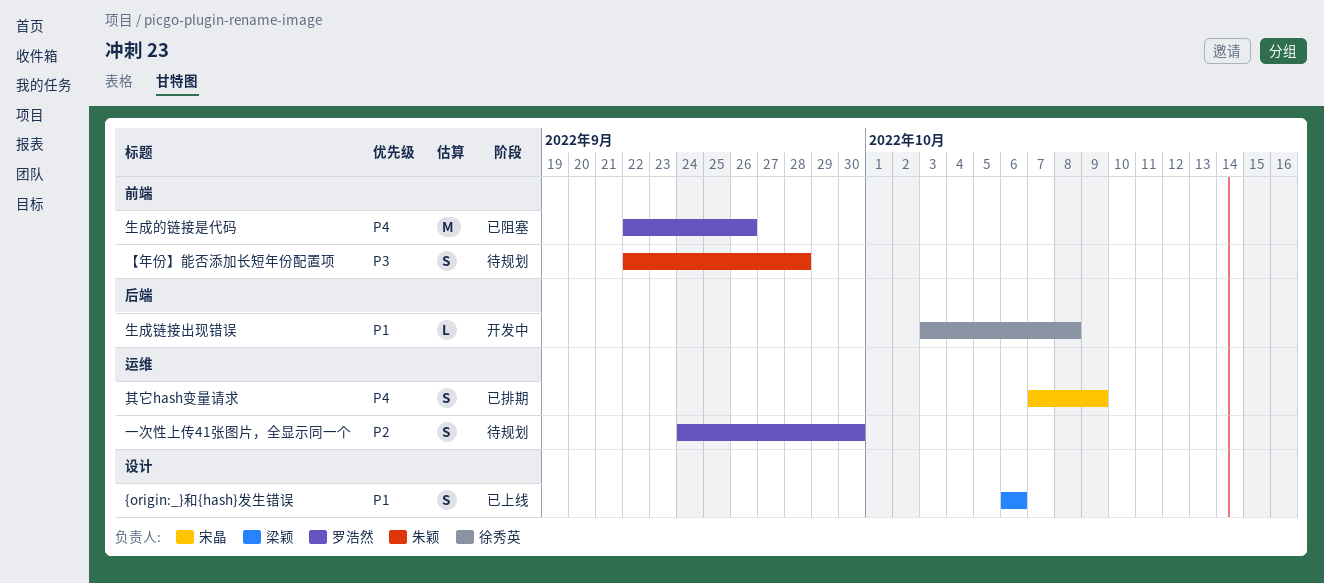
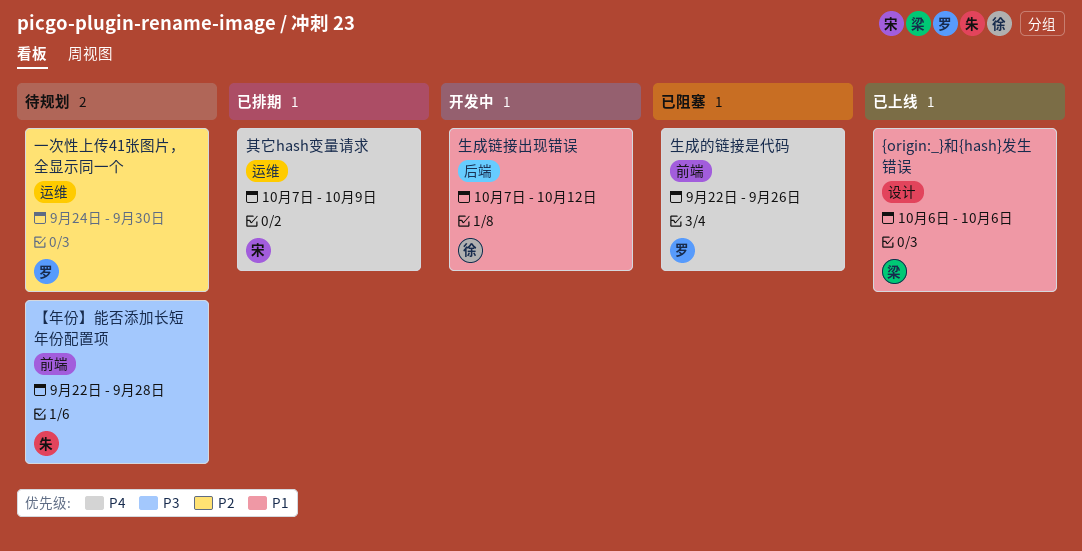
生成链接出现错误, start: Oct 3 -> Oct 7
生成链接出现错误, due: Oct 8 -> Oct 12

